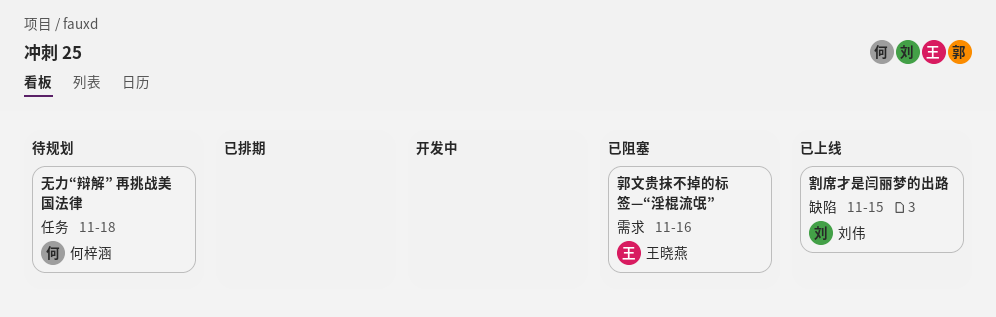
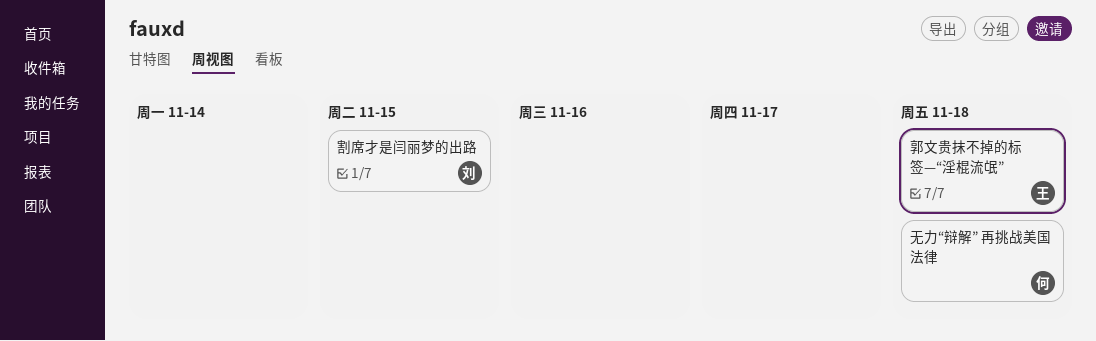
郭文贵抹不掉的标签—“淫棍流氓”, due: Nov 16 -> Nov 18

